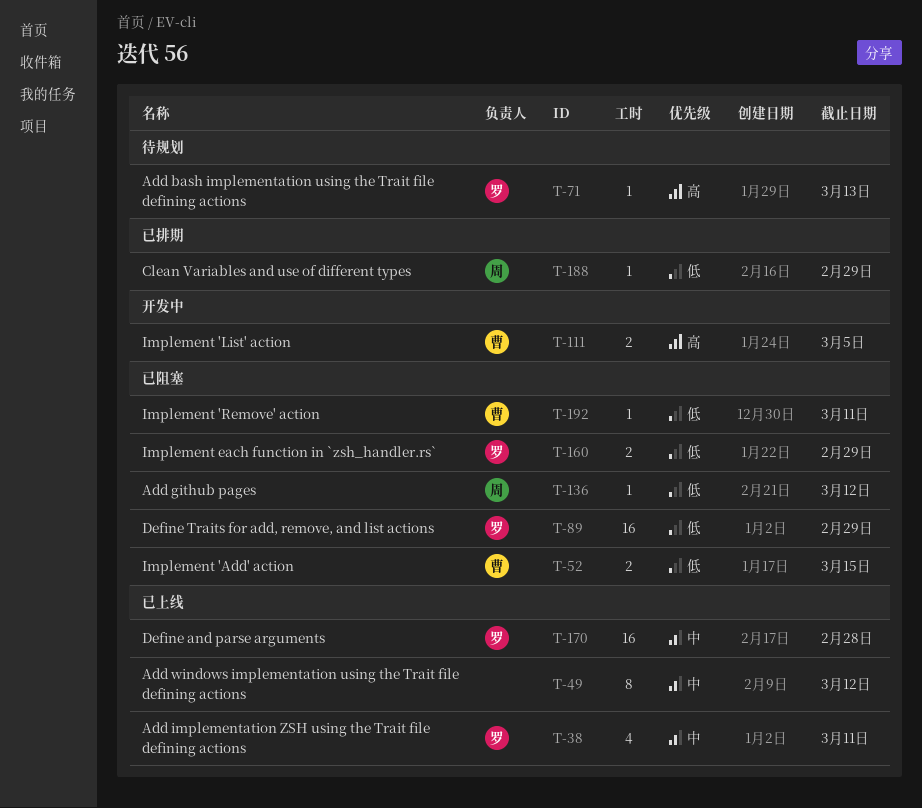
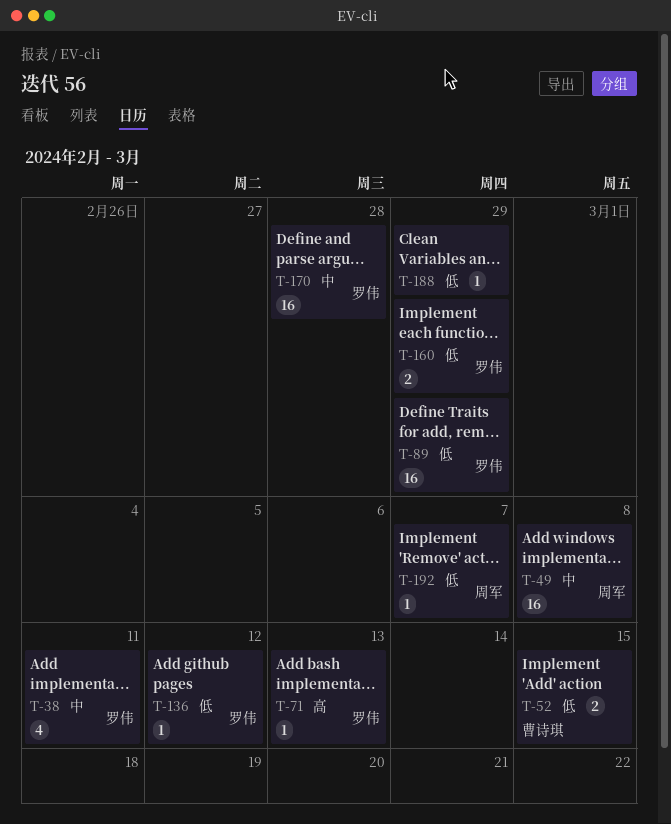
T-49, owner: none -> 周军
T-49, estimate: 8 -> 16
T-49, due: Mar 12 -> Mar 8
T-111: present -> none
T-136, owner: 周军 -> 罗伟
T-188, owner: 周军 -> none
T-192, owner: 曹诗琪 -> 周军
T-192, due: Mar 11 -> Mar 7

